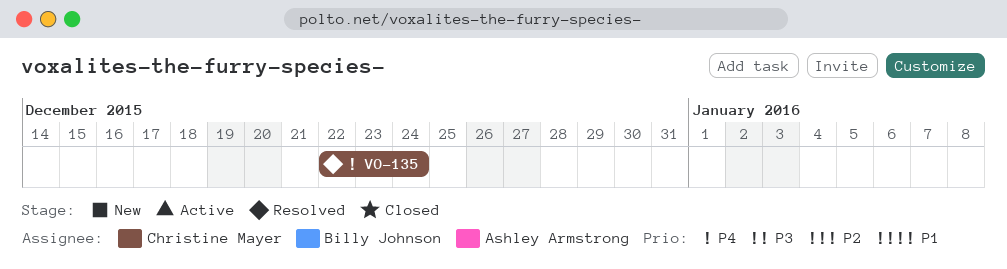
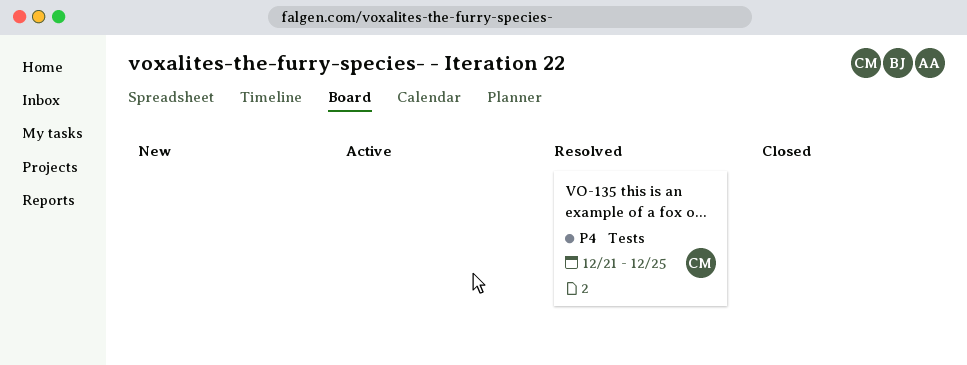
VO-135, start: Dec 22 -> Dec 21
VO-135, due: Dec 24 -> Dec 25

